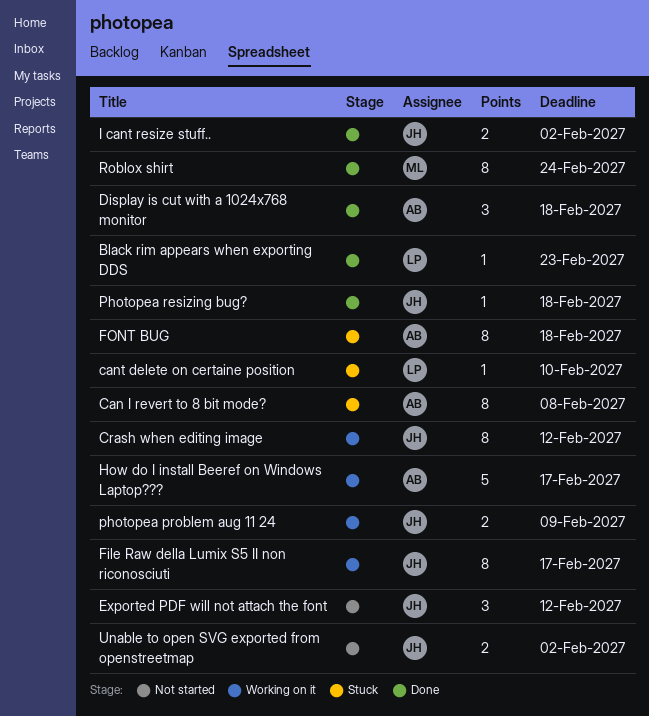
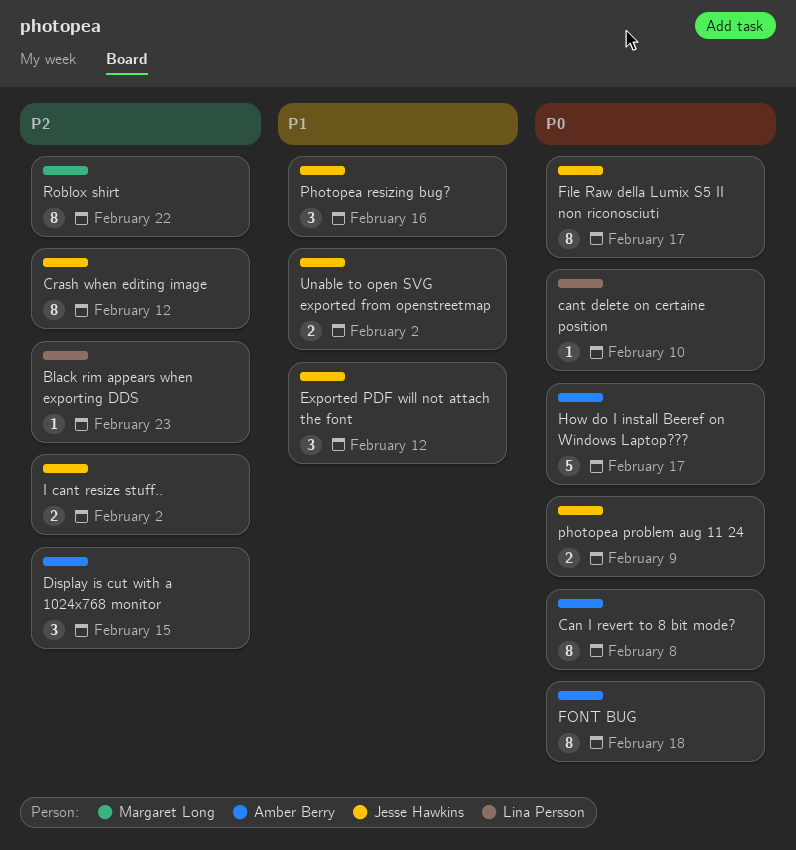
Display is cut with a 1024x768 monitor, due: Feb 18 -> Feb 15
Photopea resizing bug?, estimate: 1 -> 3
Photopea resizing bug?, due: Feb 18 -> Feb 16
Roblox shirt, due: Feb 24 -> Feb 22

